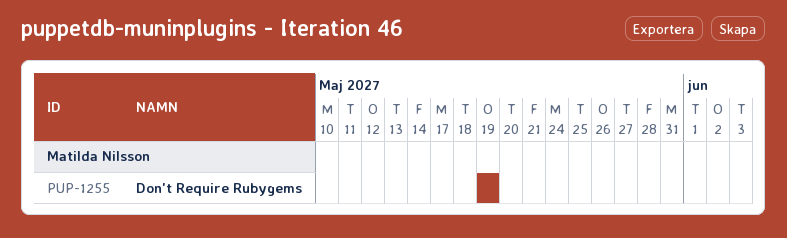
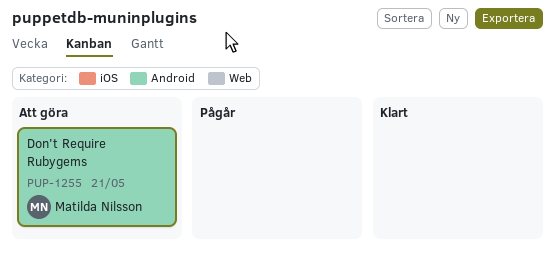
PUP-1255, due: May 19 -> May 21

